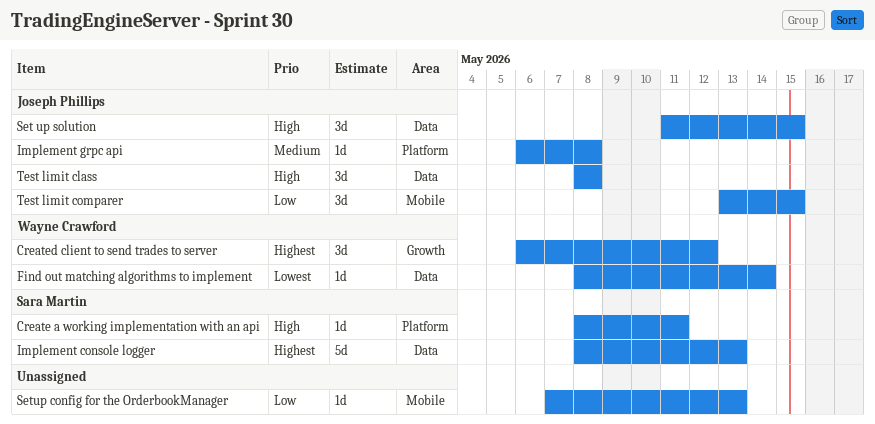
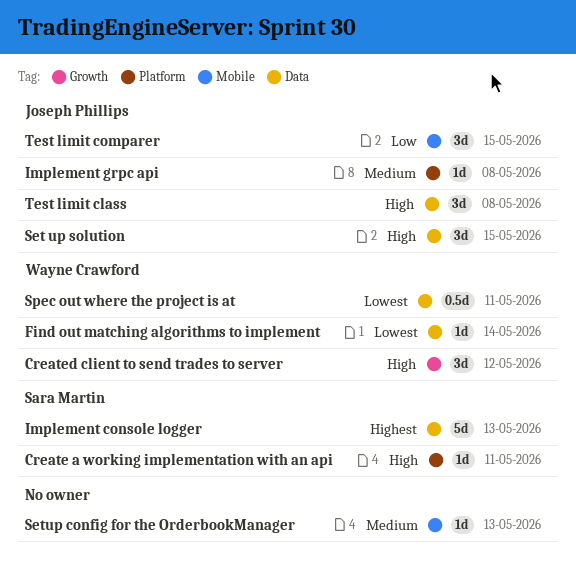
Created client to send trades to server, priority: Highest -> High
Setup config for the OrderbookManager, priority: Low -> Medium
Spec out where the project is at: none -> present

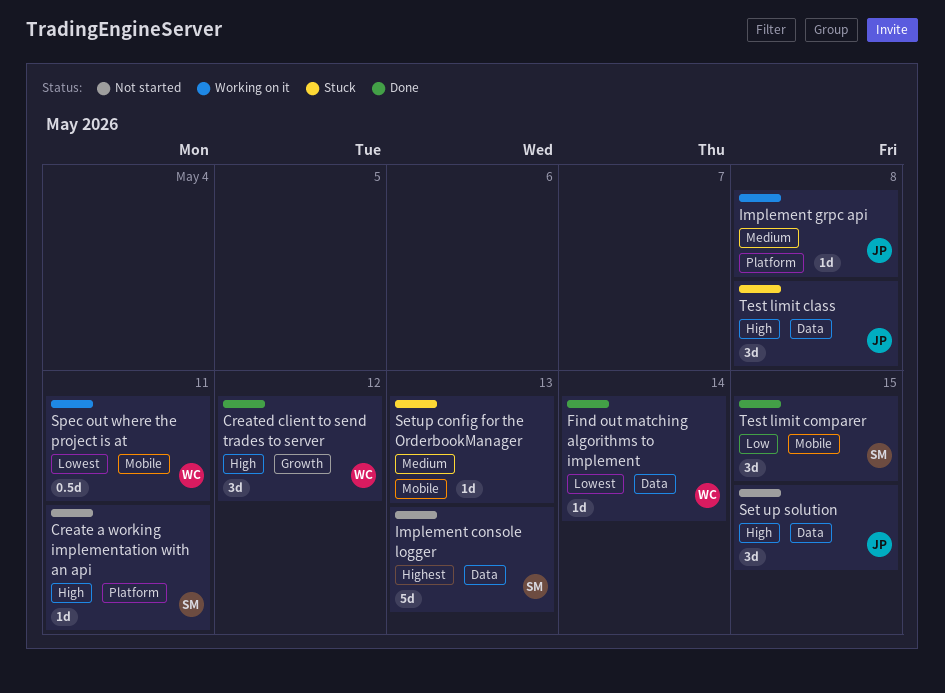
Spec out where the project is at, label: Data -> Mobile
Test limit comparer, owner: Joseph Phillips -> Sara Martin

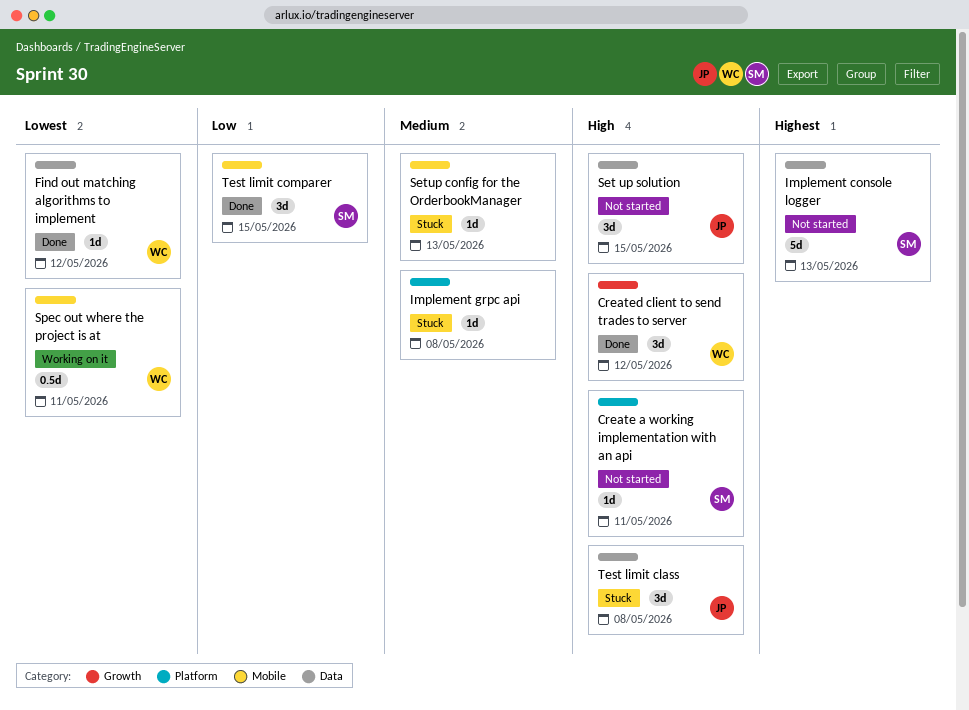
Find out matching algorithms to implement, due: May 14 -> May 12
Implement grpc api, status: Working on it -> Stuck
Implement grpc api, owner: JP -> none

